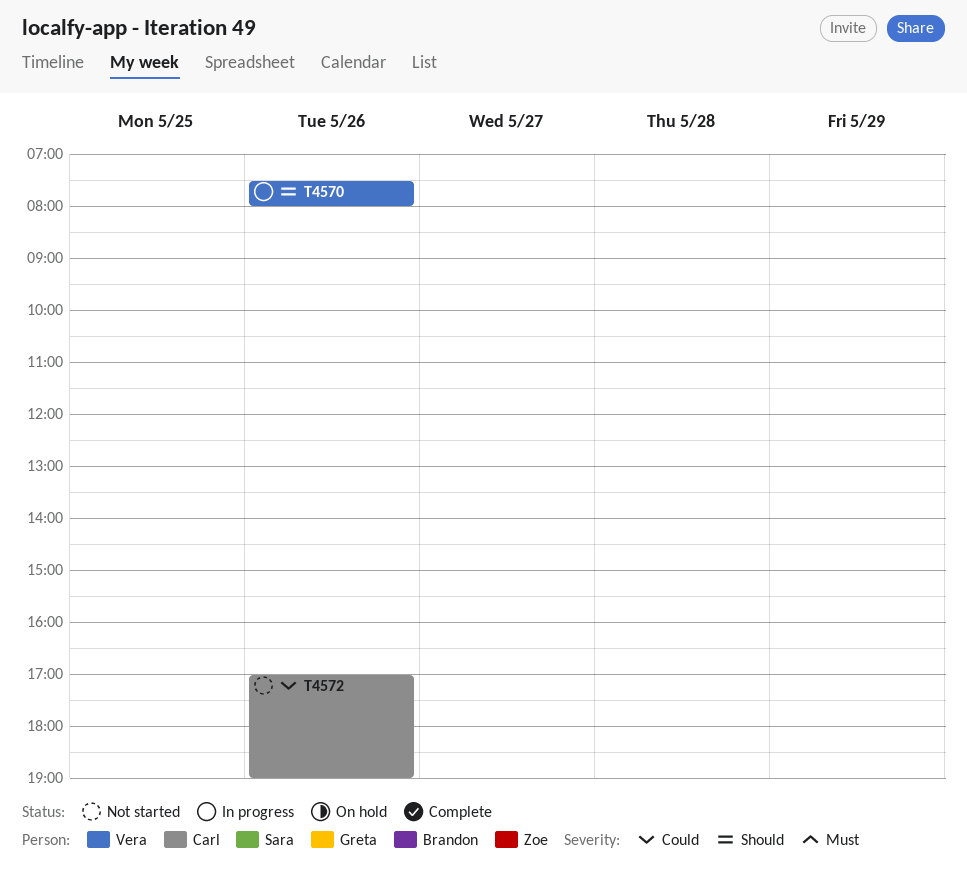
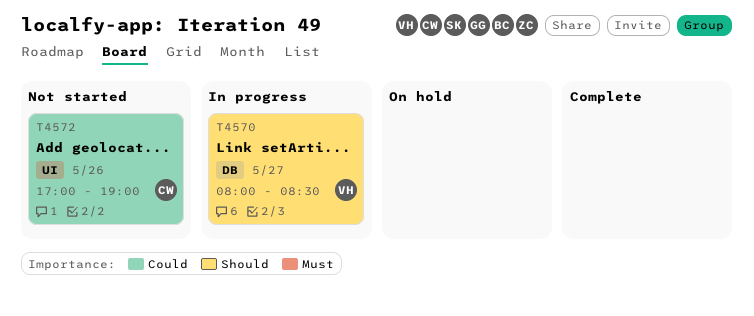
T4570, day: May 26 -> May 27
T4570, begins: 07:30 -> 08:00
T4570, ends: 08:00 -> 08:30

